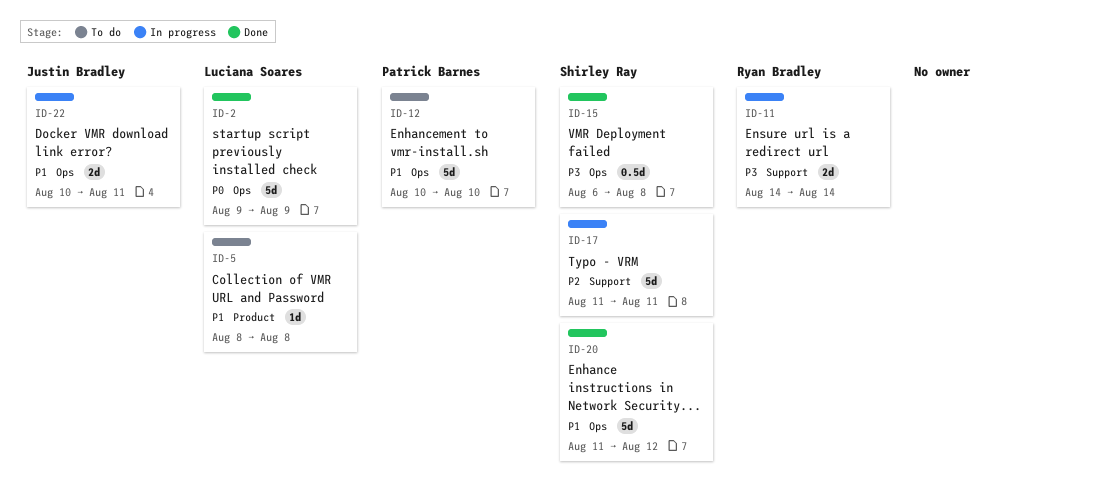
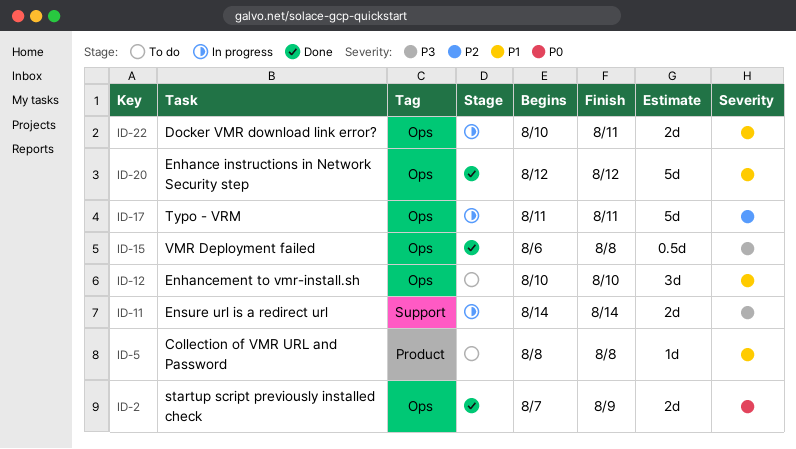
ID-2, estimate: 5d -> 2d
ID-2, start: Aug 9 -> Aug 7
ID-12, estimate: 5d -> 3d
ID-17, label: Support -> Ops
ID-20, start: Aug 11 -> Aug 12

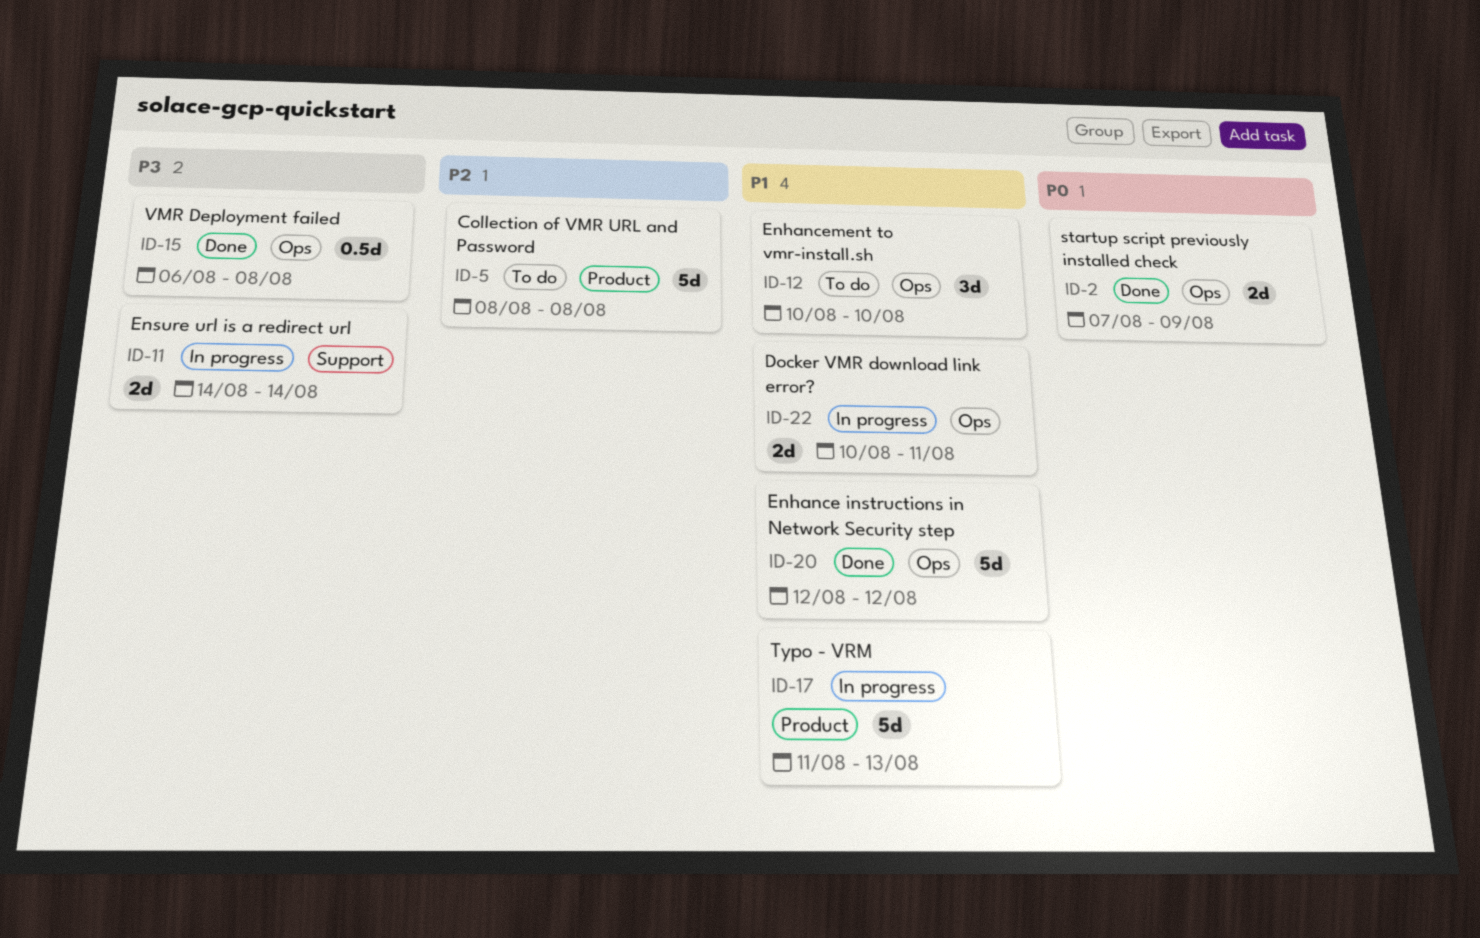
ID-5, priority: P1 -> P2
ID-5, estimate: 1d -> 5d
ID-17, priority: P2 -> P1
ID-17, label: Ops -> Product
ID-17, due: Aug 11 -> Aug 13

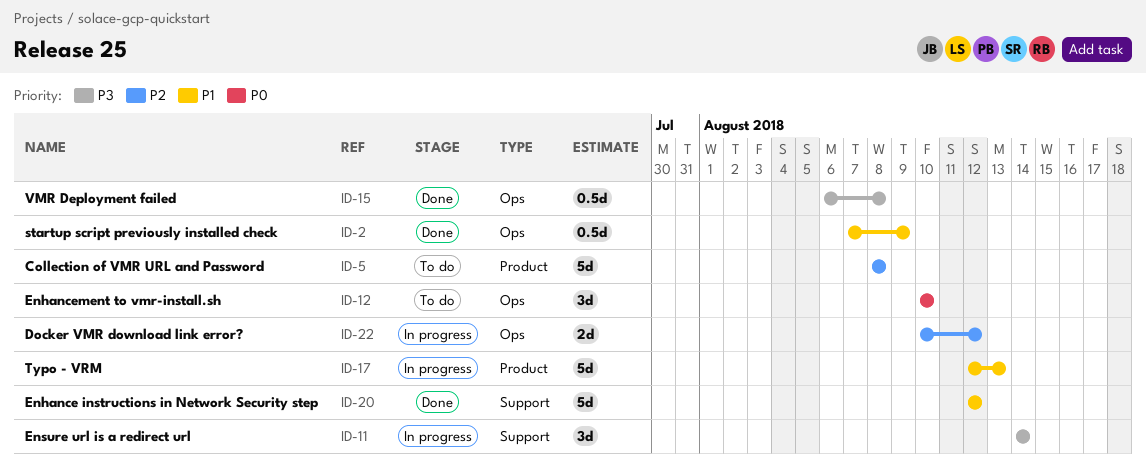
ID-2, priority: P0 -> P1
ID-2, estimate: 2d -> 0.5d
ID-11, estimate: 2d -> 3d
ID-12, priority: P1 -> P0
ID-17, start: Aug 11 -> Aug 12
ID-20, label: Ops -> Support
ID-22, priority: P1 -> P2
ID-22, due: Aug 11 -> Aug 12

